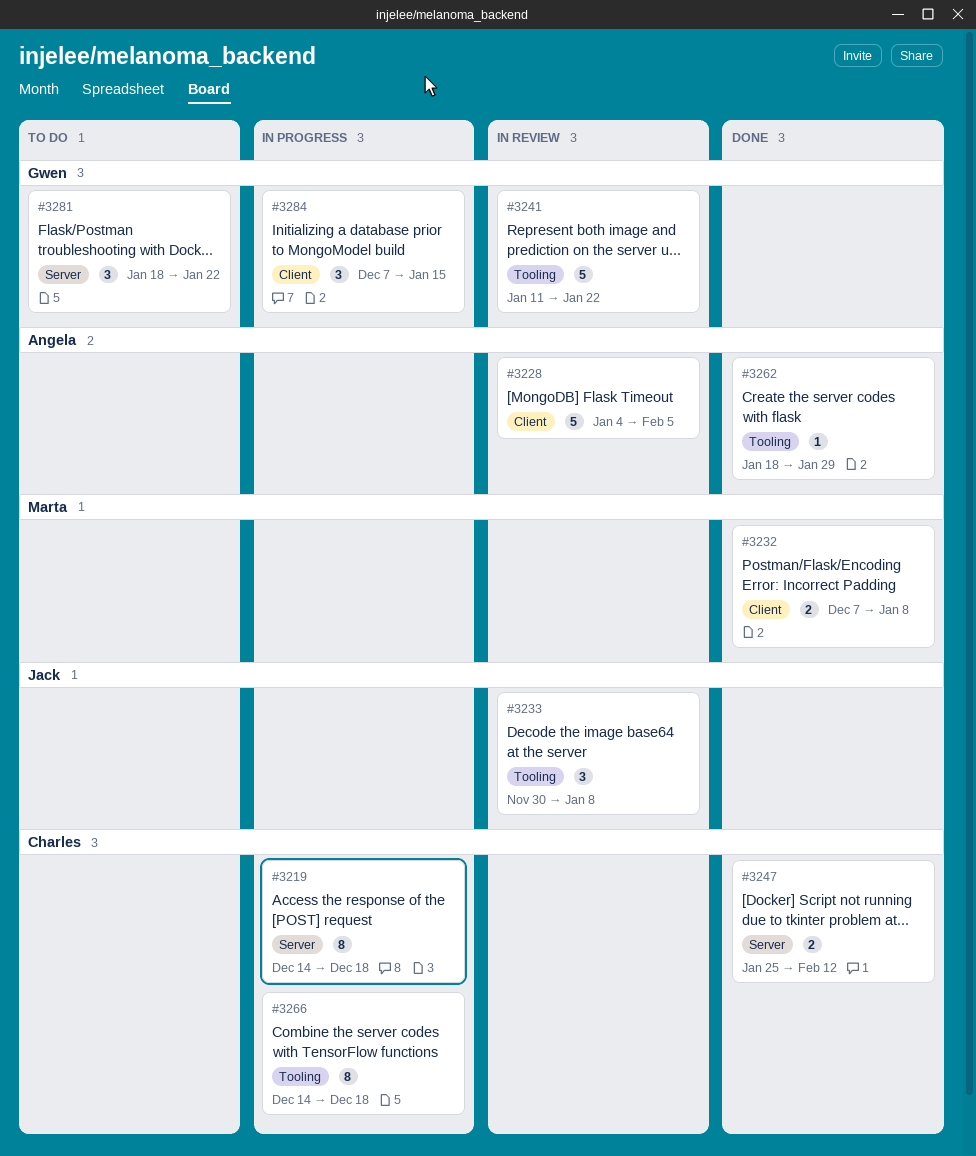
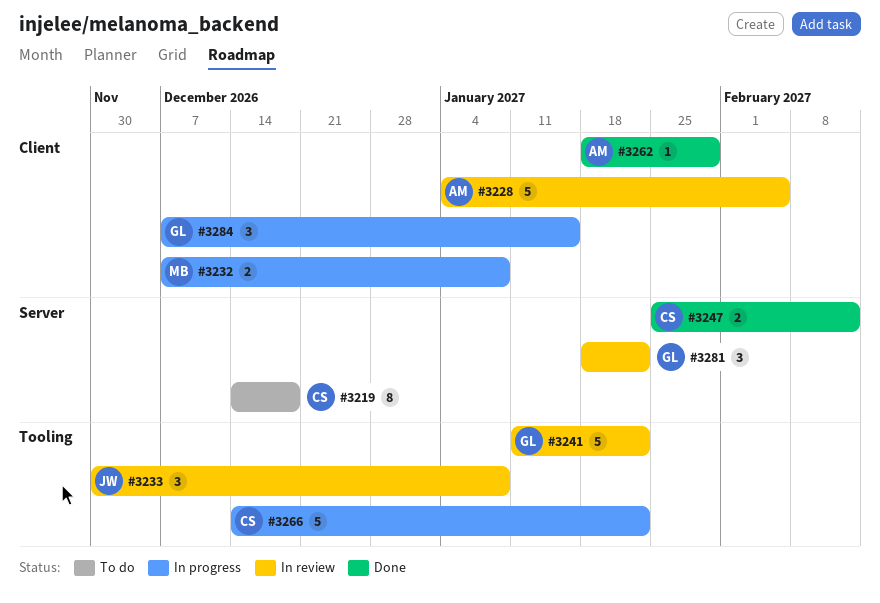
#3219, status: In progress -> To do
#3232, status: Done -> In progress
#3262, label: Tooling -> Client
#3266, estimate: 8 -> 5
#3266, due: Dec 18 -> Jan 22
#3281, status: To do -> In review

